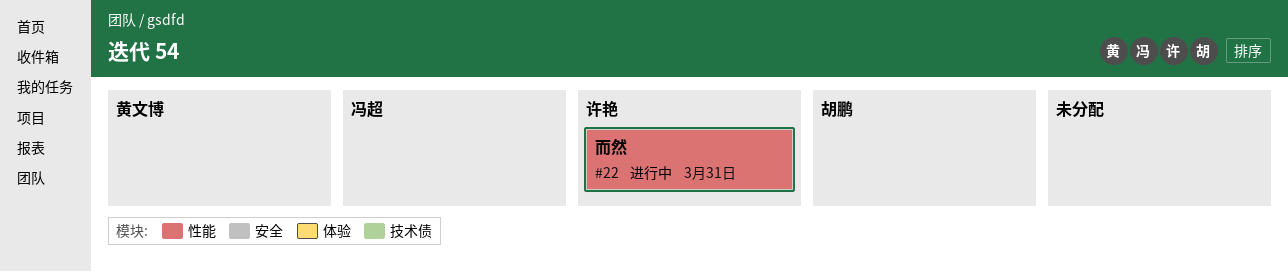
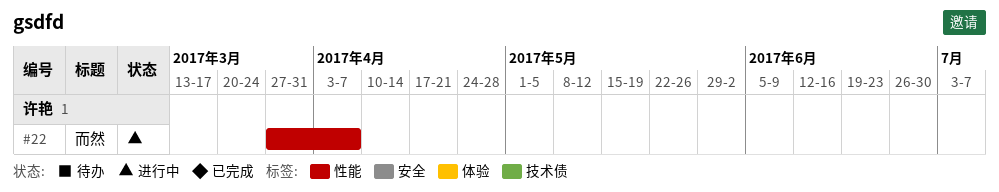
#22, due: Mar 31 -> Apr 7

